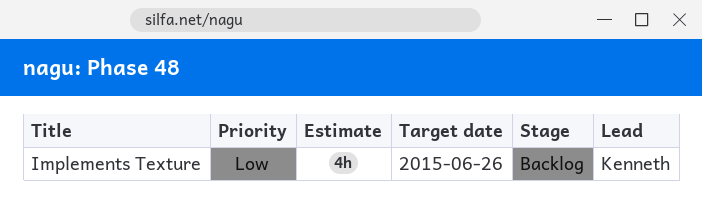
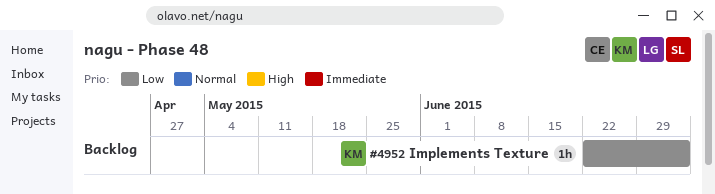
Implements Texture, estimate: 4h -> 1h
Implements Texture, due: Jun 26 -> Jul 3

